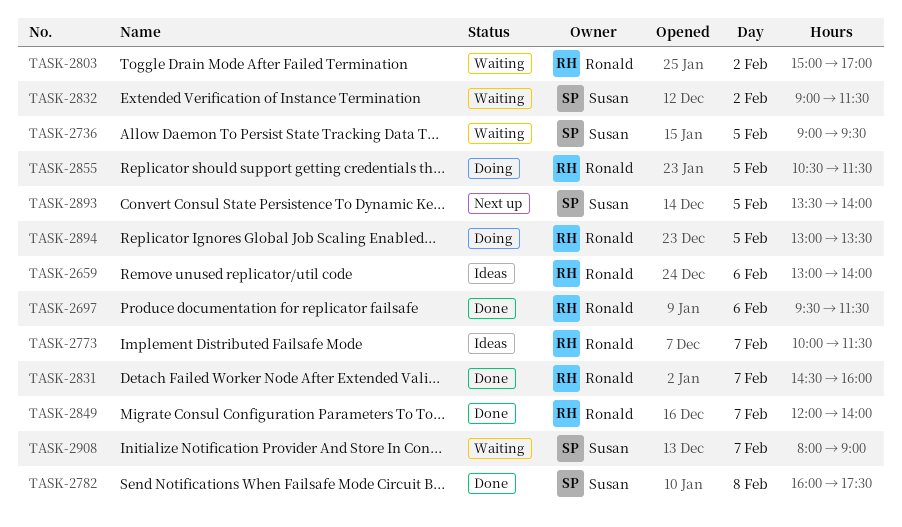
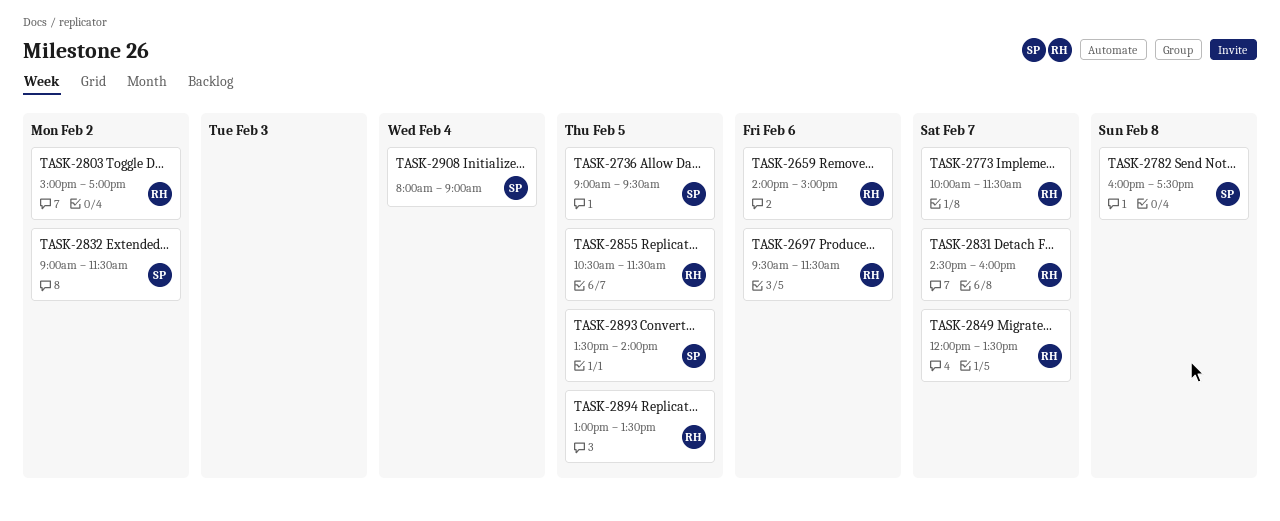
TASK-2659, begins: 13:00 -> 14:00
TASK-2659, ends: 14:00 -> 15:00
TASK-2849, ends: 14:00 -> 13:30
TASK-2908, day: Feb 7 -> Feb 4

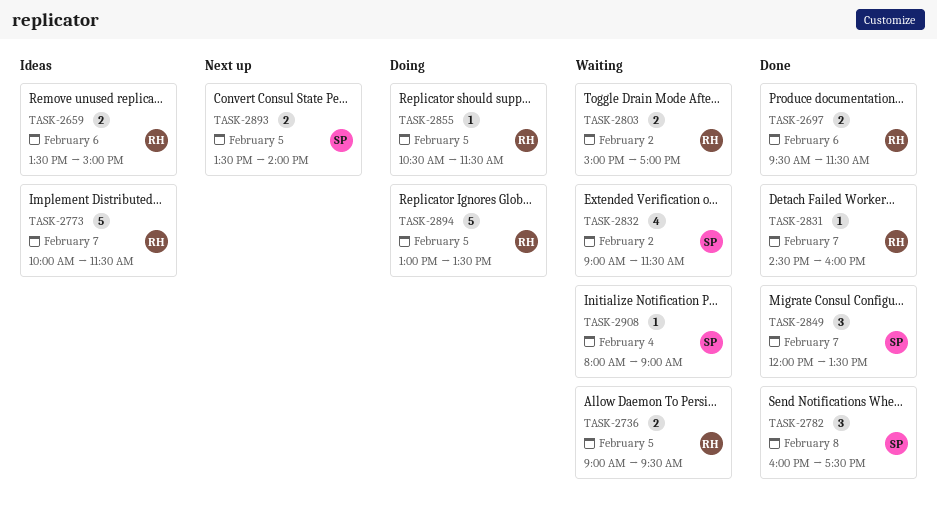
TASK-2659, begins: 14:00 -> 13:30
TASK-2736, owner: SP -> RH
TASK-2849, owner: RH -> SP

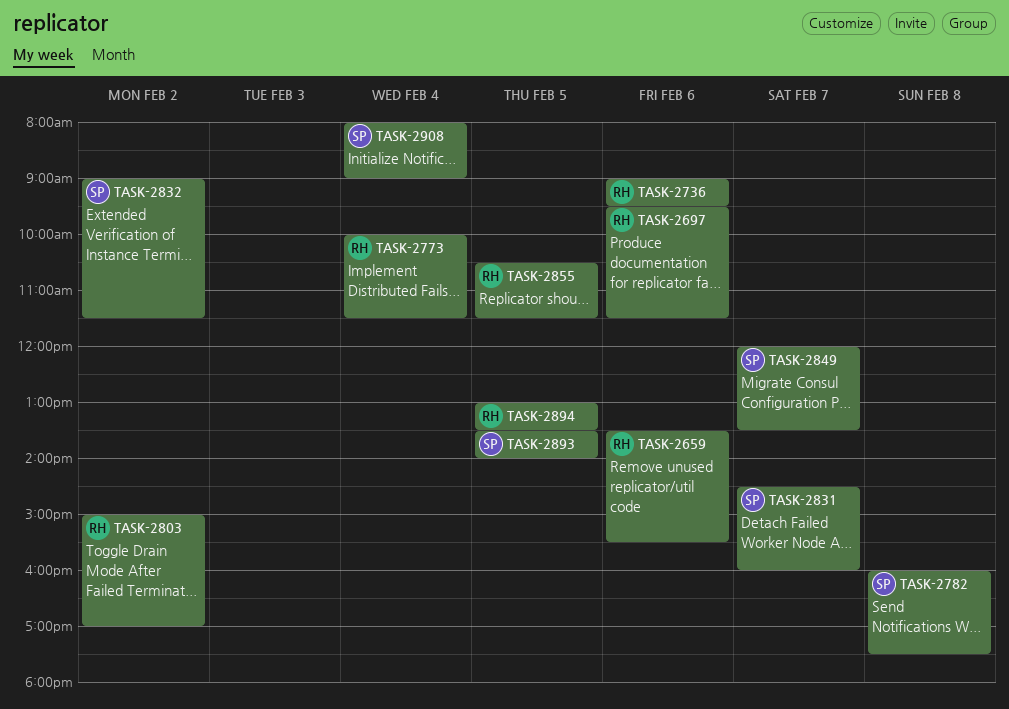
TASK-2659, ends: 15:00 -> 15:30
TASK-2736, day: Feb 5 -> Feb 6
TASK-2773, day: Feb 7 -> Feb 4
TASK-2831, owner: RH -> SP

